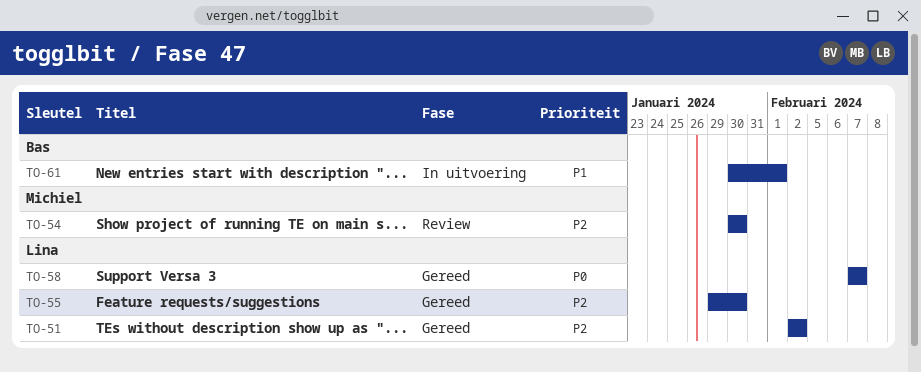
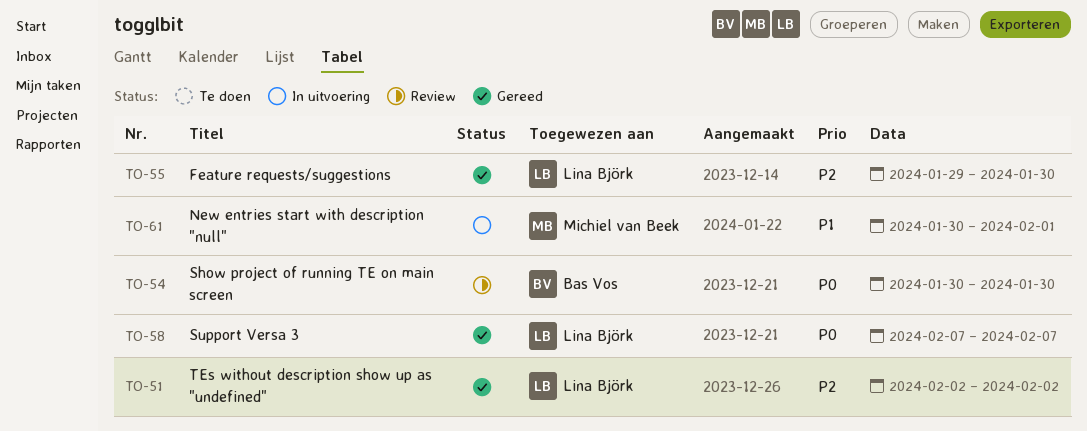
TO-54, owner: Michiel van Beek -> Bas Vos
TO-54, priority: P2 -> P0
TO-61, owner: Bas Vos -> Michiel van Beek

